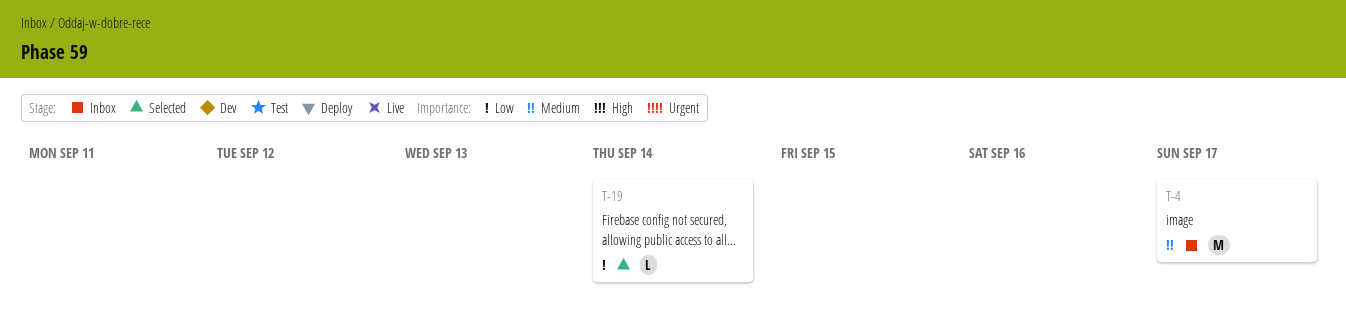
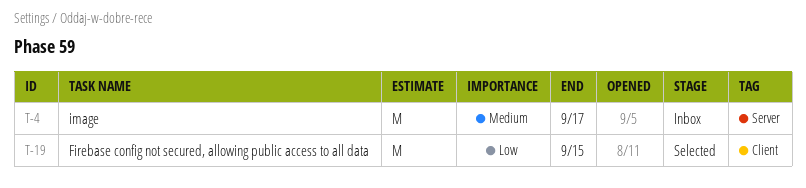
T-19, estimate: L -> M
T-19, due: Sep 14 -> Sep 15

